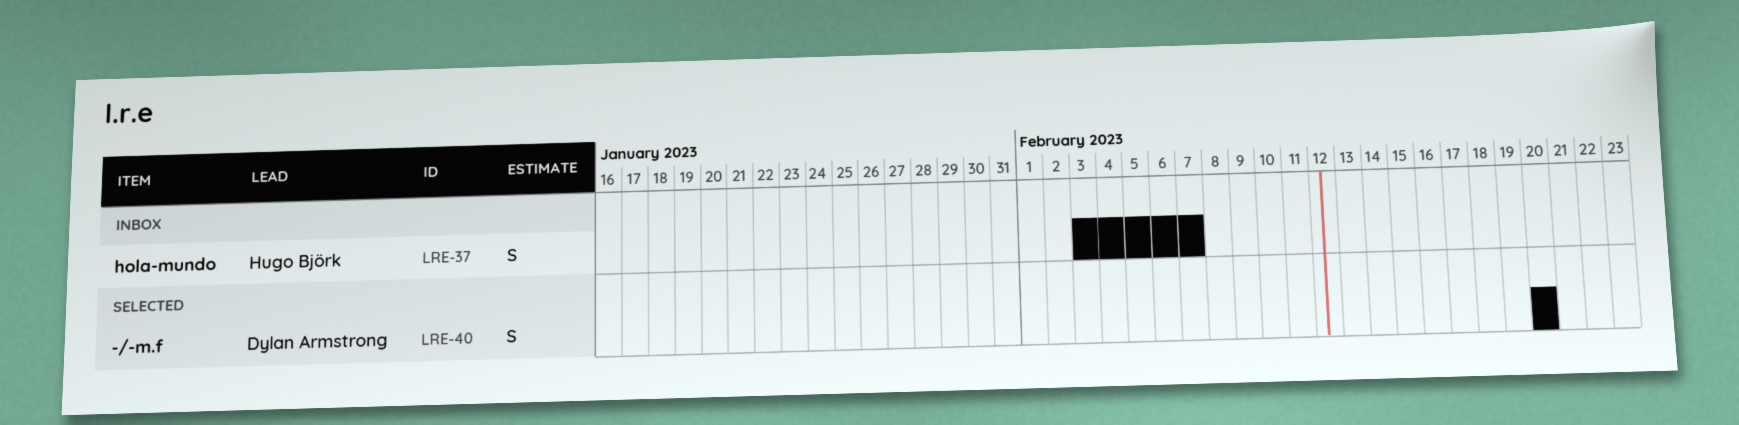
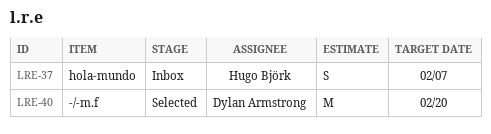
LRE-40, estimate: S -> M

